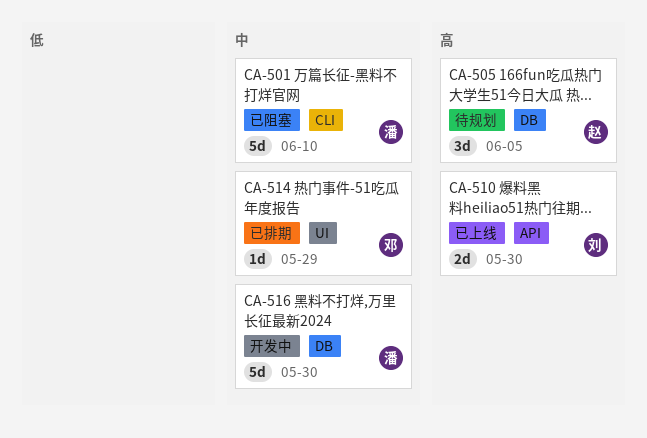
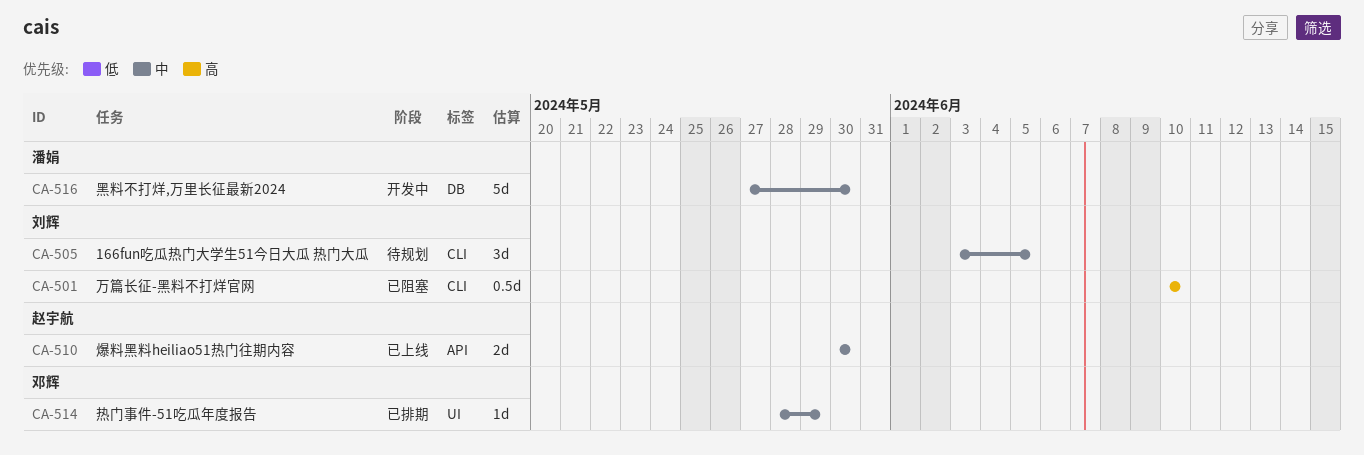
CA-501, owner: 潘娟 -> 刘辉
CA-501, priority: 中 -> 高
CA-501, estimate: 5d -> 0.5d
CA-505, owner: 赵宇航 -> 刘辉
CA-505, priority: 高 -> 中
CA-505, label: DB -> CLI
CA-510, owner: 刘辉 -> 赵宇航
CA-510, priority: 高 -> 中

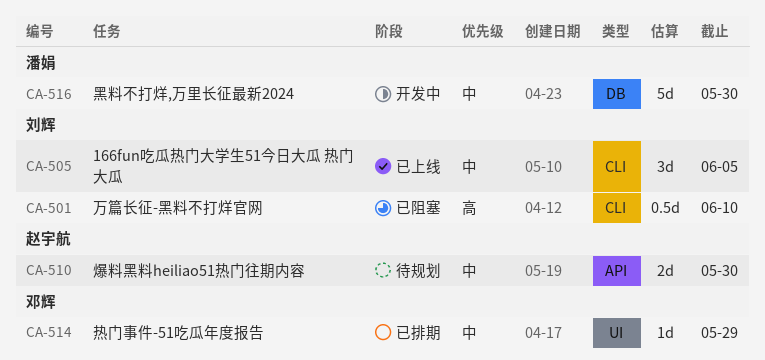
CA-505, status: 待规划 -> 已上线
CA-510, status: 已上线 -> 待规划

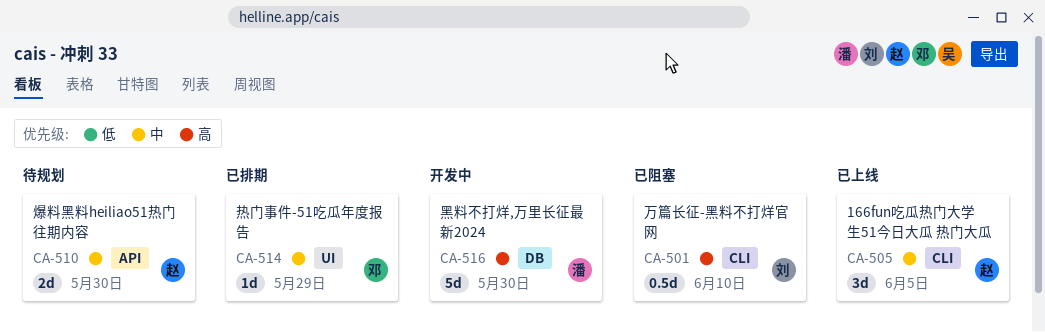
CA-505, owner: 刘辉 -> 赵宇航
CA-516, priority: 中 -> 高

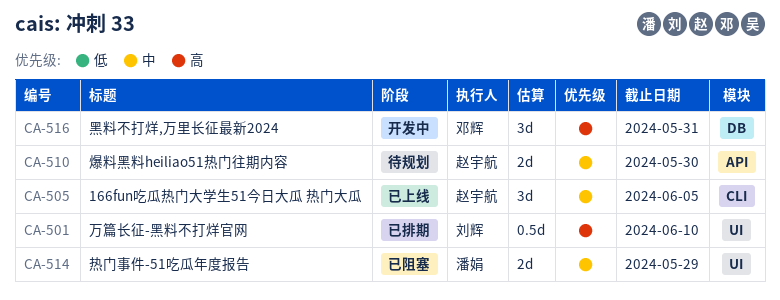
CA-501, status: 已阻塞 -> 已排期
CA-501, label: CLI -> UI
CA-514, status: 已排期 -> 已阻塞
CA-514, owner: 邓辉 -> 潘娟
CA-514, estimate: 1d -> 2d
CA-516, owner: 潘娟 -> 邓辉
CA-516, estimate: 5d -> 3d
CA-516, due: May 30 -> May 31

